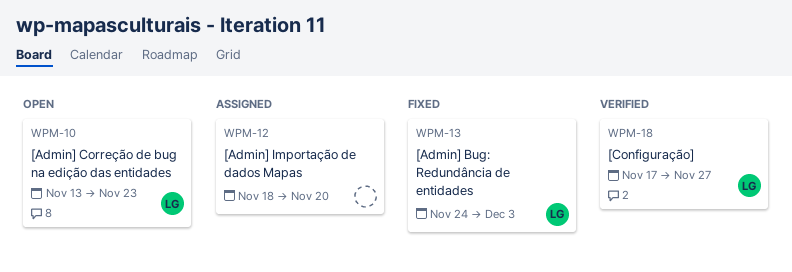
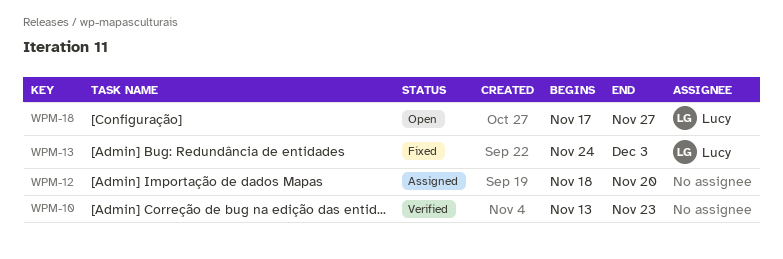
WPM-10, status: Open -> Verified
WPM-10, owner: Lucy -> none
WPM-18, status: Verified -> Open

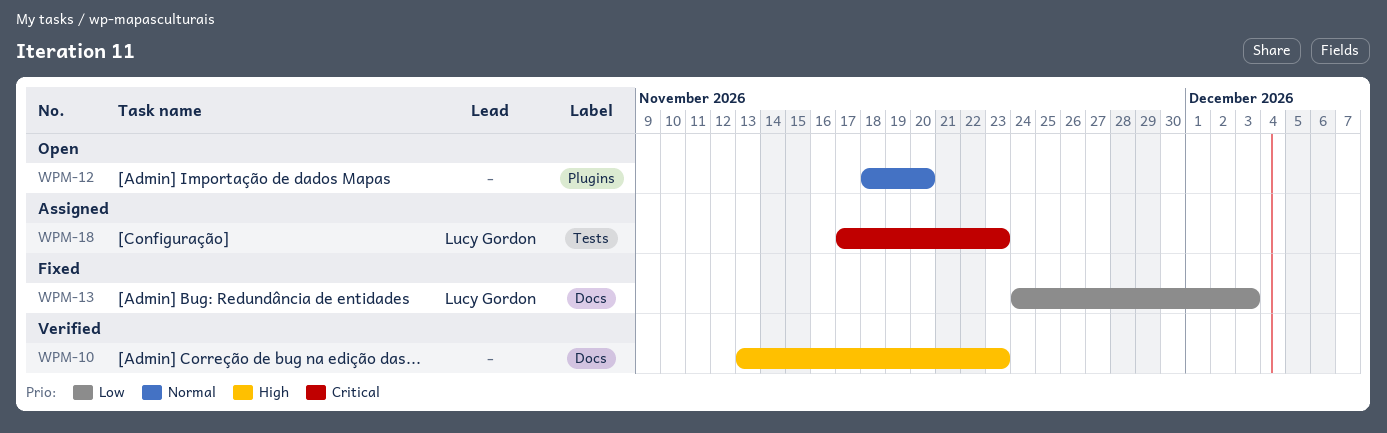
WPM-12, status: Assigned -> Open
WPM-18, status: Open -> Assigned
WPM-18, due: Nov 27 -> Nov 23

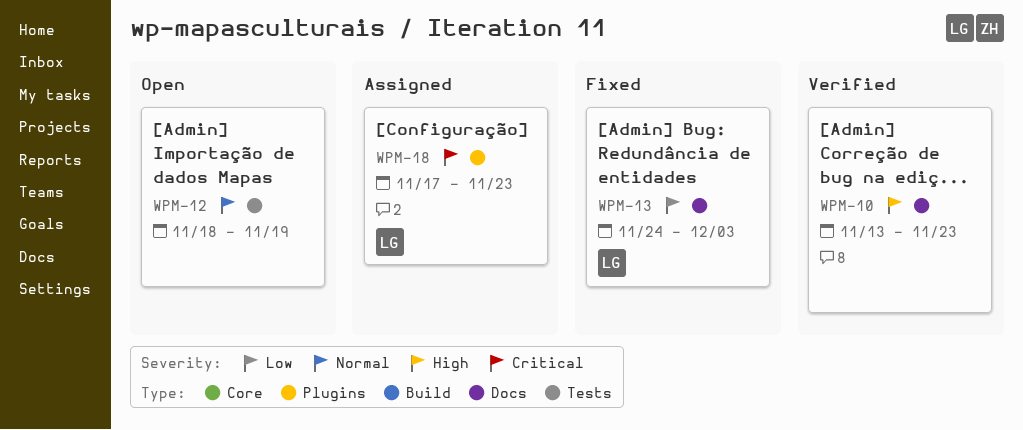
WPM-12, label: Plugins -> Tests
WPM-12, due: Nov 20 -> Nov 19
WPM-18, label: Tests -> Plugins

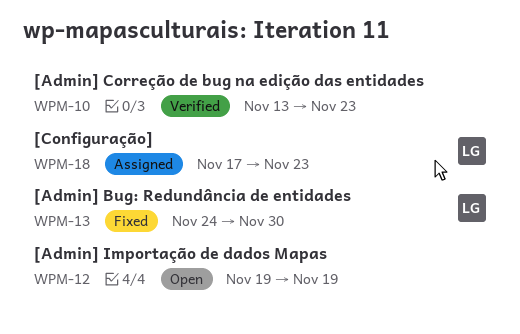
WPM-12, start: Nov 18 -> Nov 19
WPM-13, due: Dec 3 -> Nov 30

